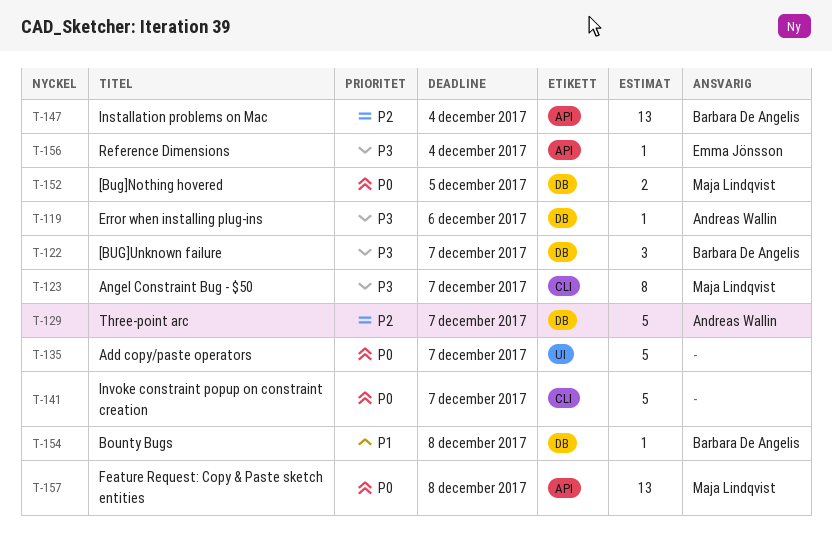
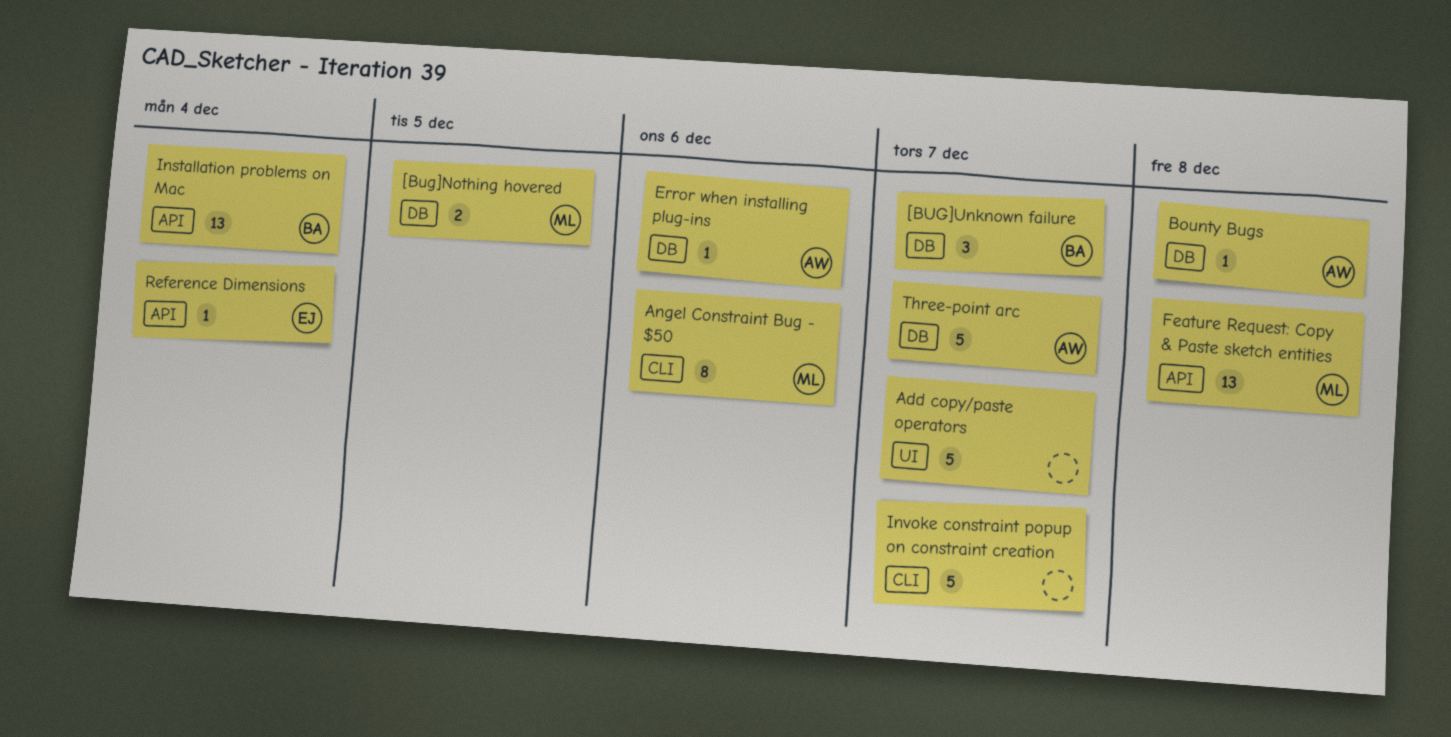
Angel Constraint Bug - $50, due: Dec 7 -> Dec 6
Bounty Bugs, owner: Barbara De Angelis -> Andreas Wallin

